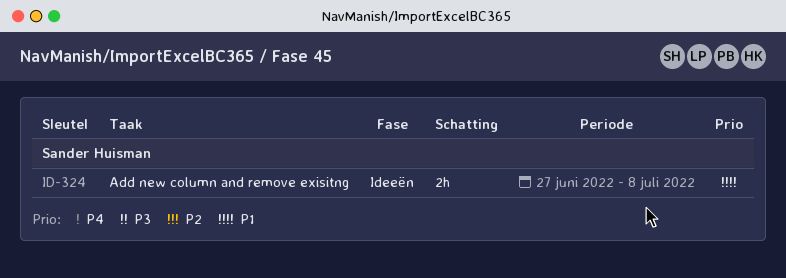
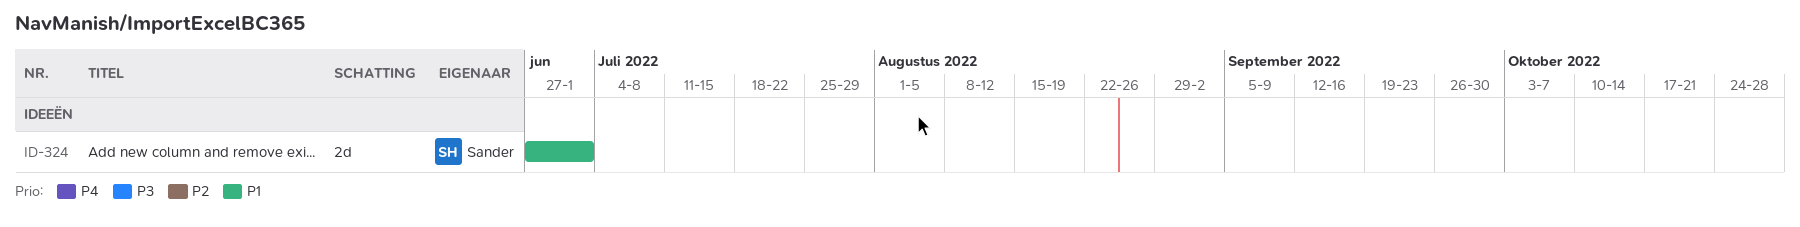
ID-324, estimate: 2h -> 2d
ID-324, due: Jul 8 -> Jul 1

